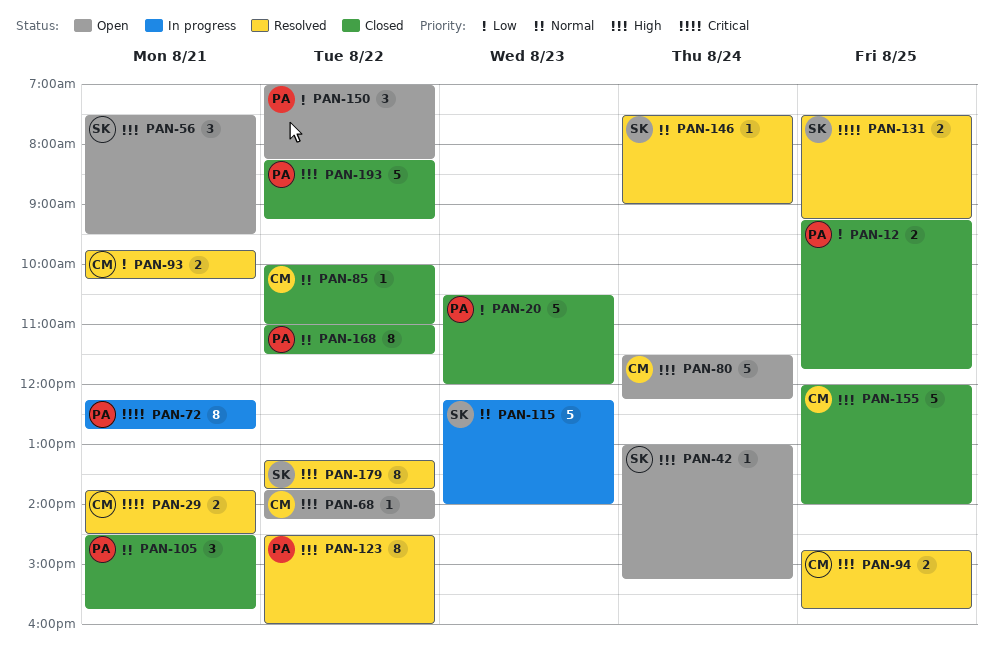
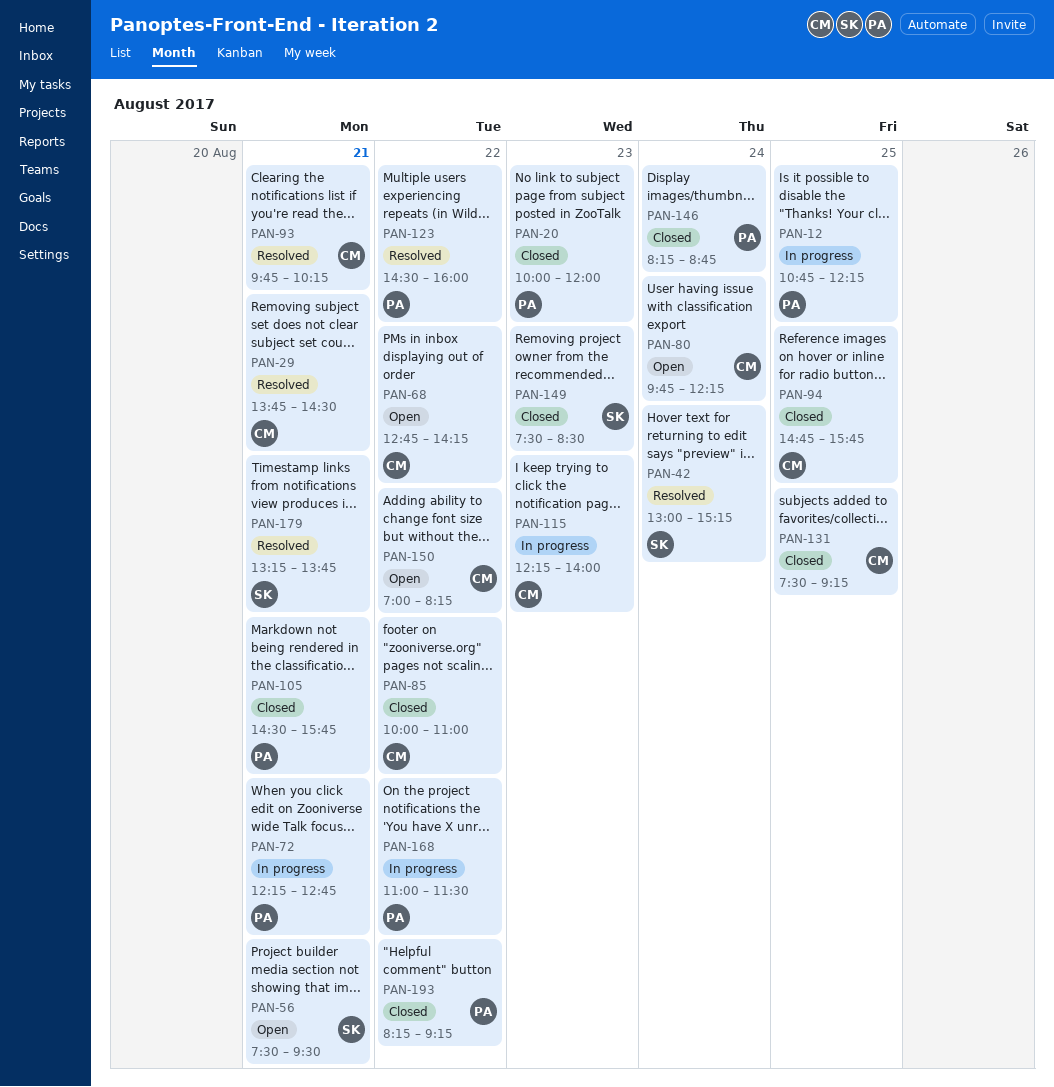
PAN-12, status: Closed -> In progress
PAN-12, begins: 09:15 -> 10:45
PAN-12, ends: 11:45 -> 12:15
PAN-20, begins: 10:30 -> 10:00
PAN-42, status: Open -> Resolved
PAN-68, begins: 13:45 -> 12:45
PAN-80, begins: 11:30 -> 09:45
PAN-94, status: Resolved -> Closed
PAN-115, owner: SK -> CM
PAN-131, status: Resolved -> Closed
PAN-131, owner: SK -> CM
PAN-146, status: Resolved -> Closed
PAN-146, owner: SK -> PA
PAN-146, begins: 07:30 -> 08:15
PAN-146, ends: 09:00 -> 08:45
PAN-149: none -> present
PAN-150, owner: PA -> CM
PAN-155: present -> none
PAN-168, status: Closed -> In progress
PAN-179, day: Aug 22 -> Aug 21

